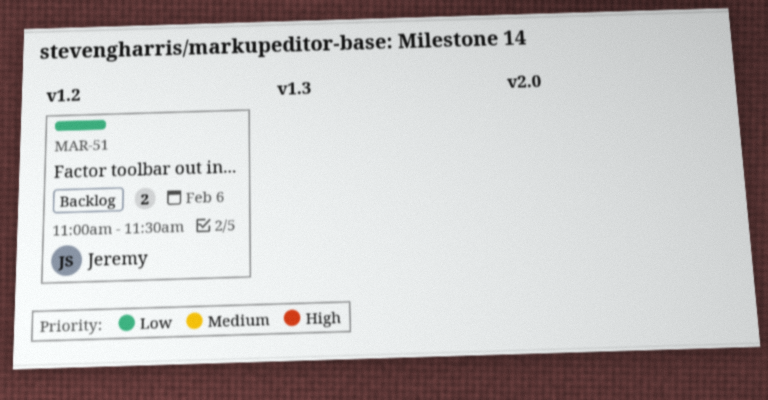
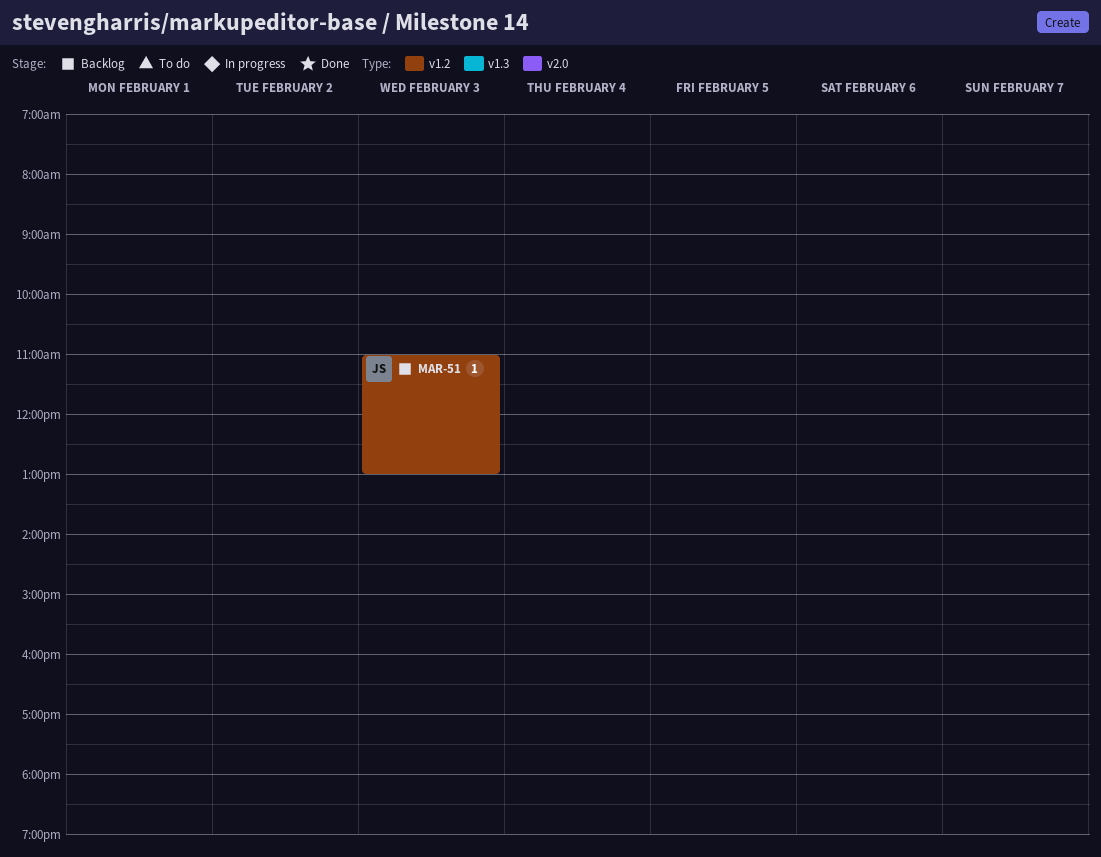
MAR-51, estimate: 2 -> 1
MAR-51, day: Feb 6 -> Feb 3
MAR-51, ends: 11:30 -> 13:00

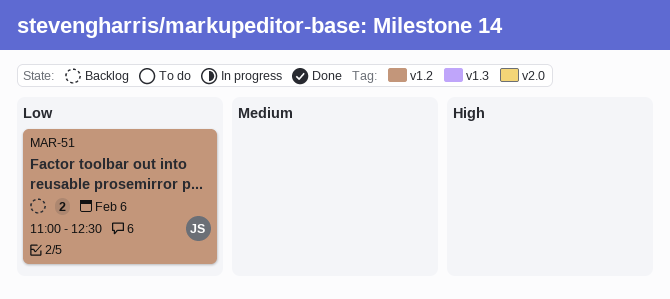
MAR-51, estimate: 1 -> 2
MAR-51, day: Feb 3 -> Feb 6
MAR-51, ends: 13:00 -> 12:30

